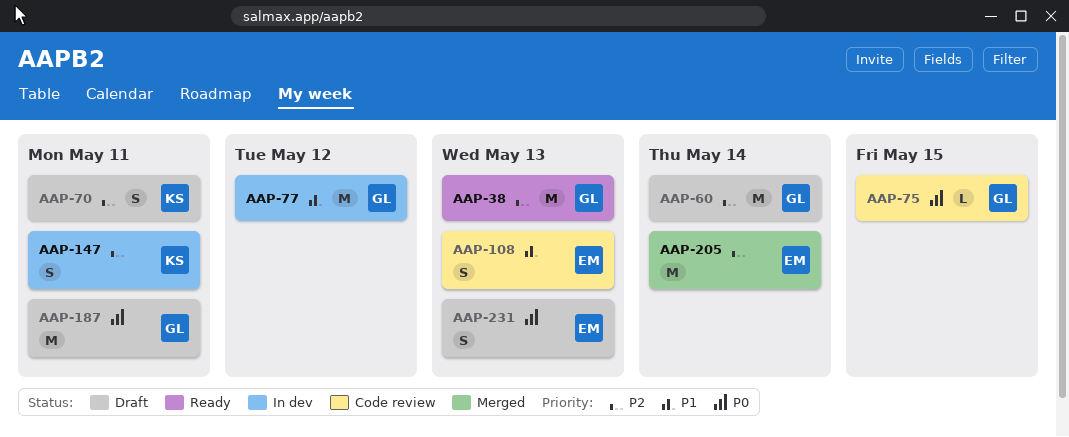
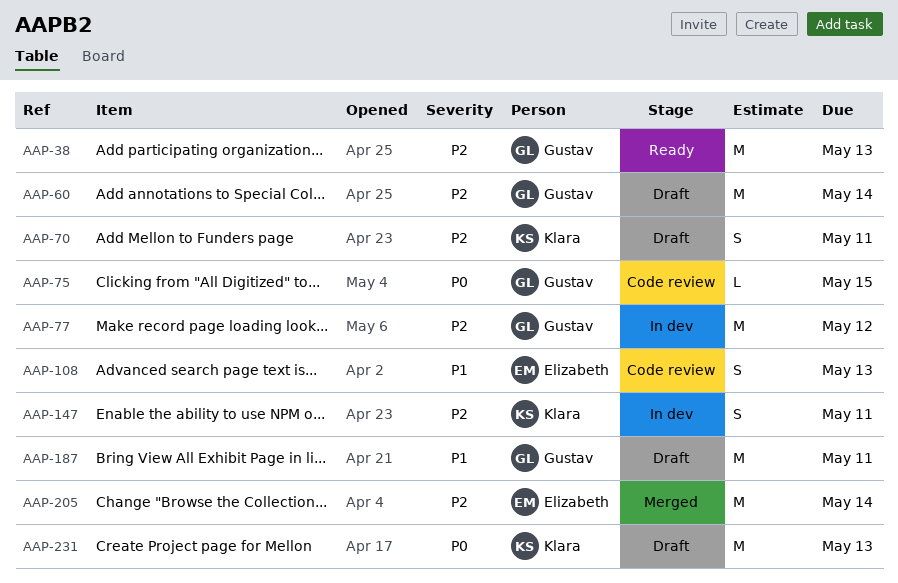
AAP-77, priority: P1 -> P2
AAP-187, priority: P0 -> P1
AAP-231, owner: Elizabeth -> Klara
AAP-231, estimate: S -> M

